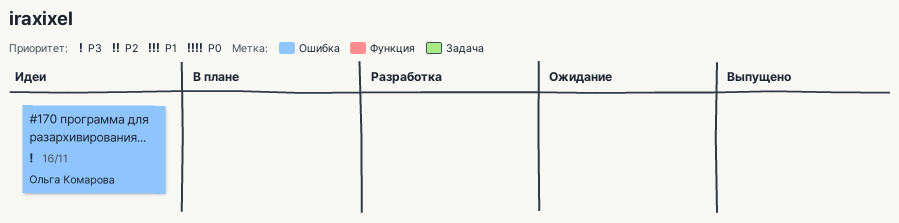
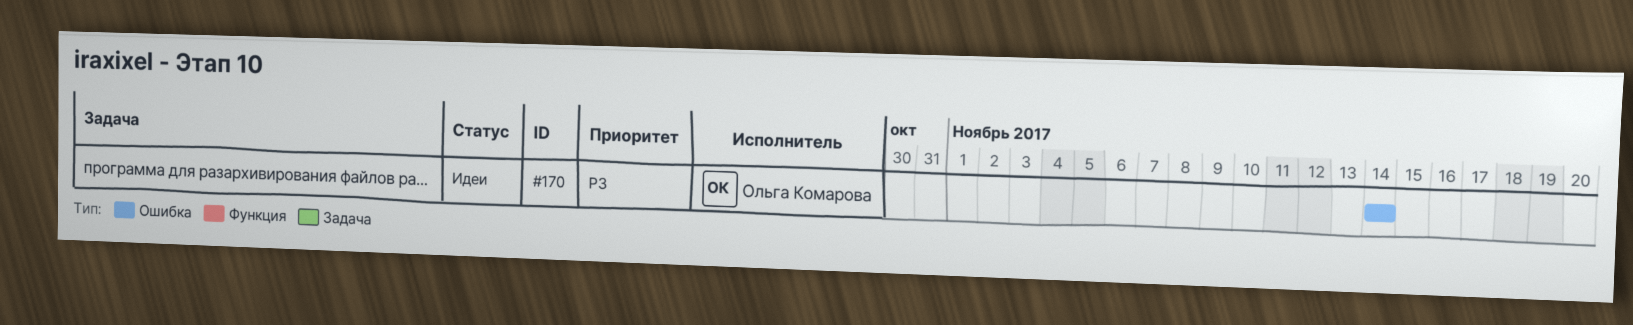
#170, due: Nov 16 -> Nov 14

